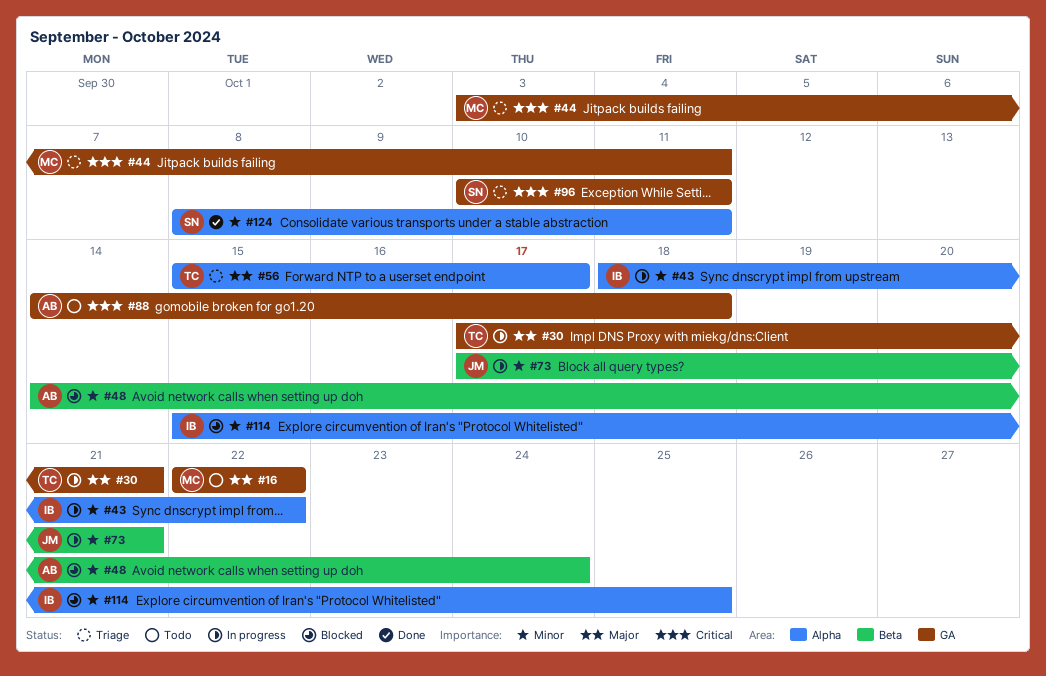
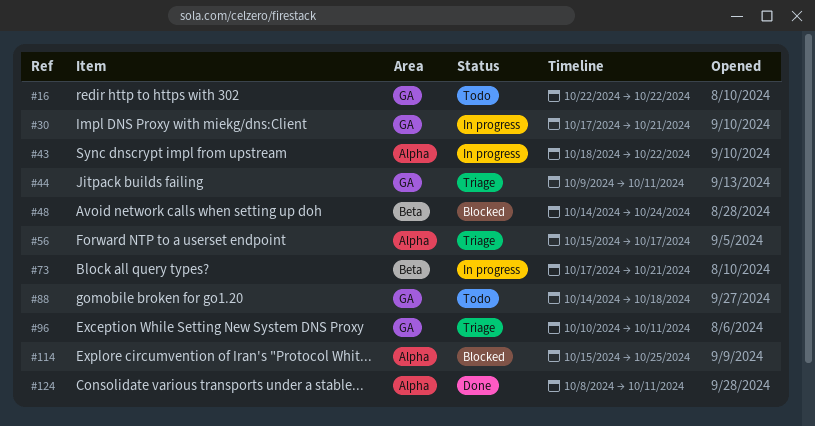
#44, start: Oct 3 -> Oct 9

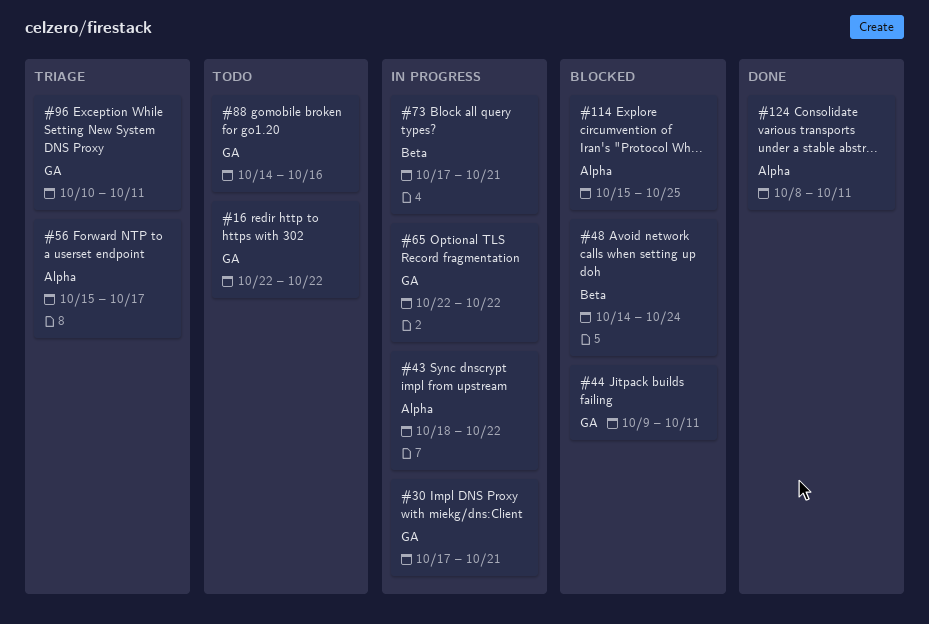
#44, status: Triage -> Blocked
#65: none -> present
#88, due: Oct 18 -> Oct 16

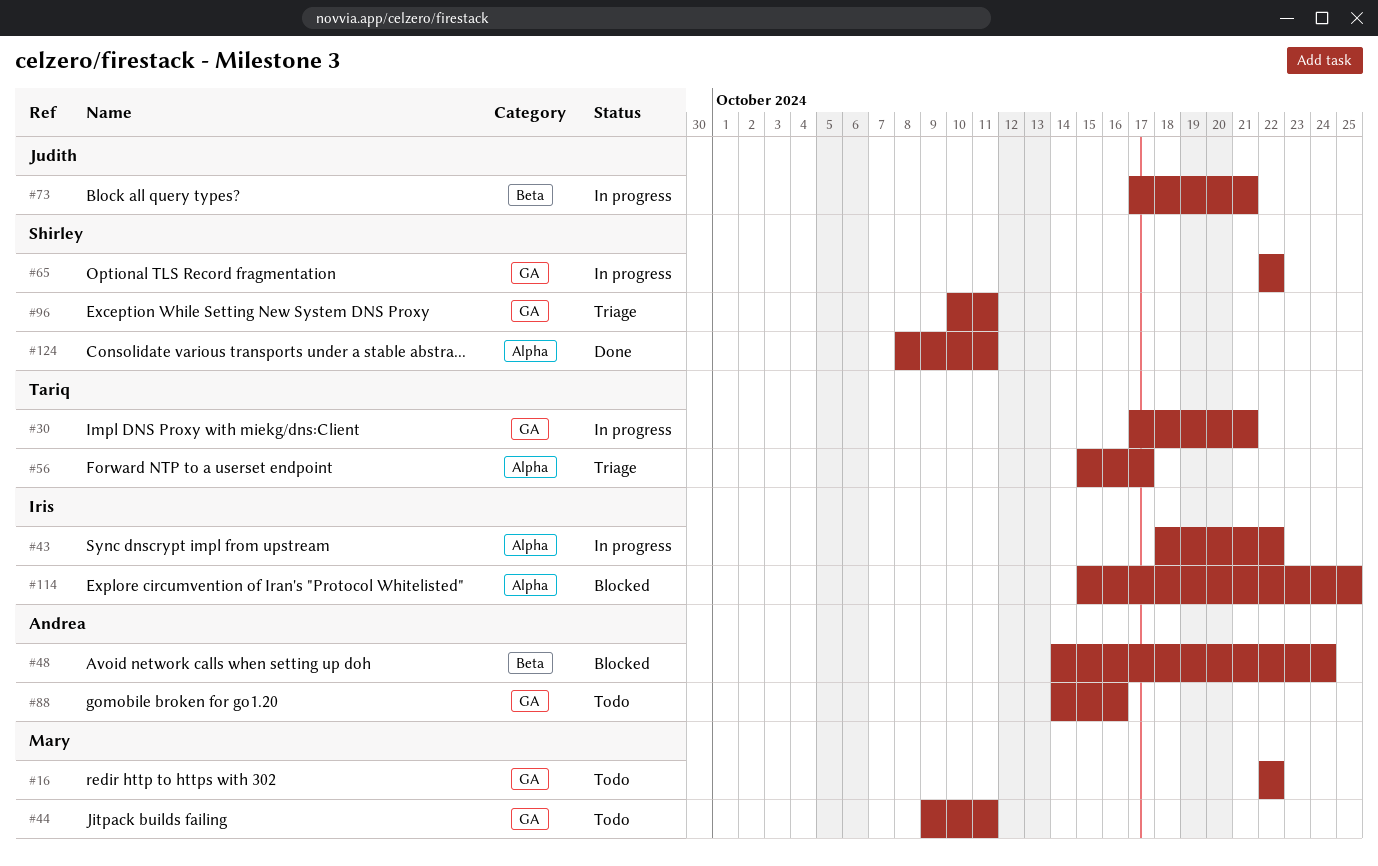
#44, status: Blocked -> Todo

